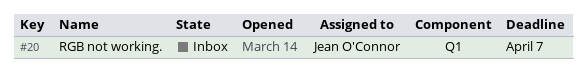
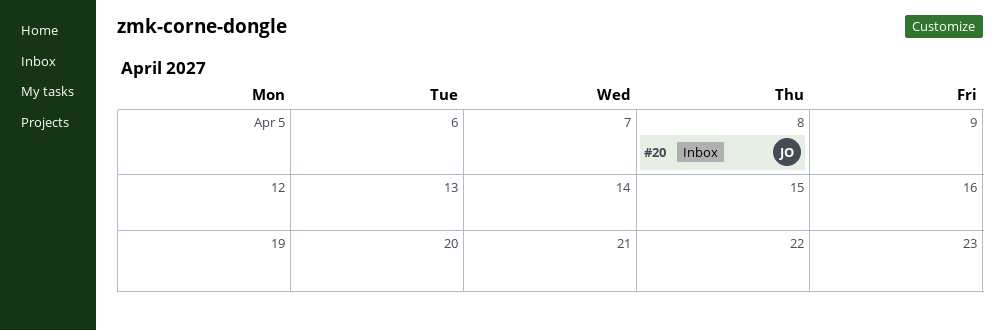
#20, due: Apr 7 -> Apr 8

